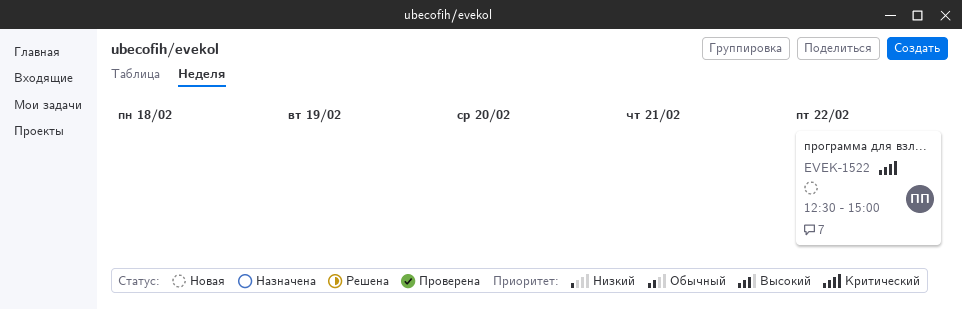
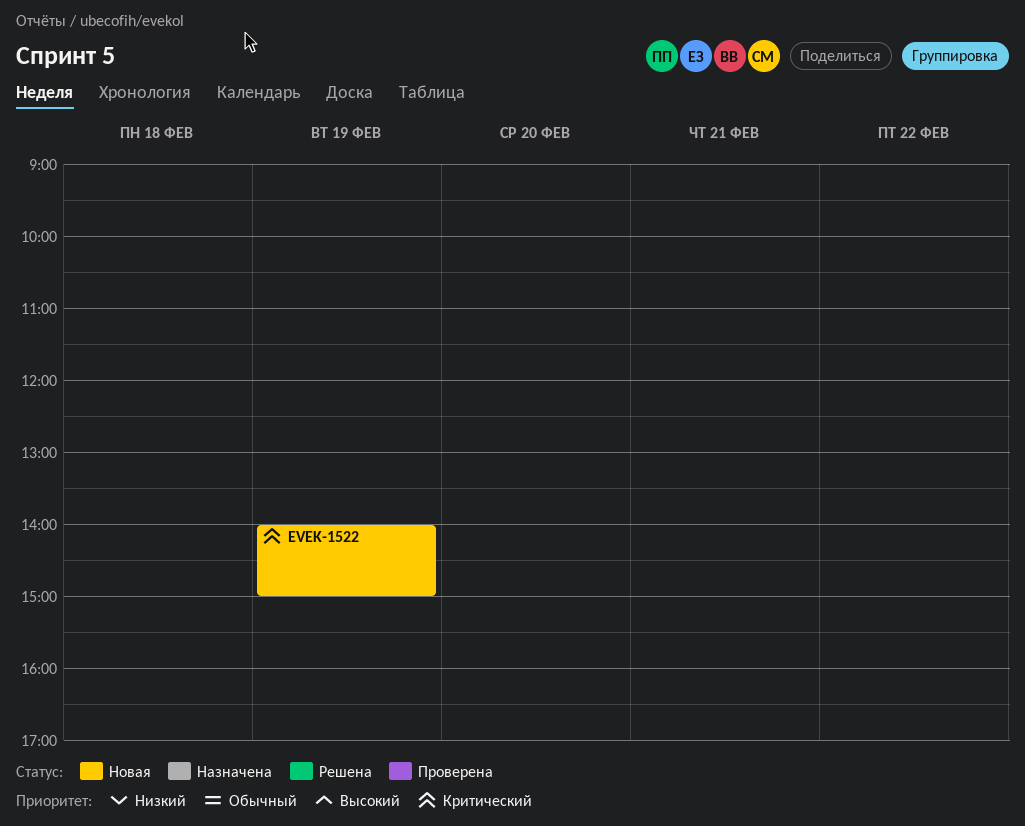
EVEK-1522, day: Feb 22 -> Feb 19
EVEK-1522, begins: 12:30 -> 14:00

